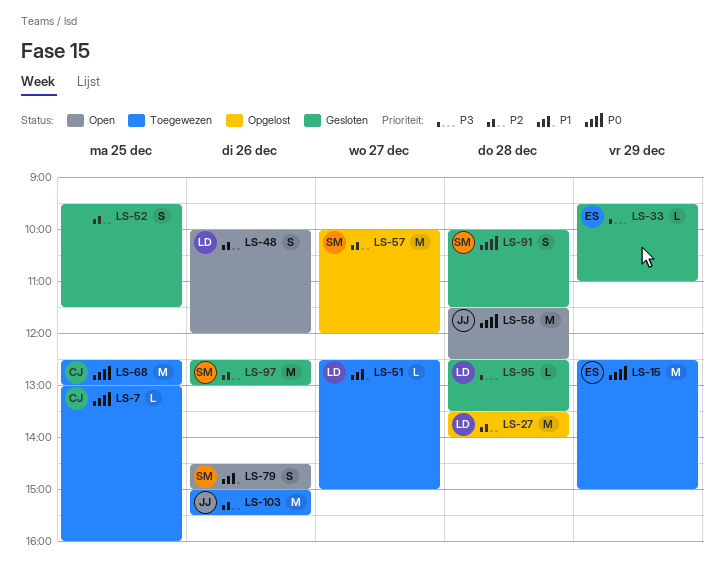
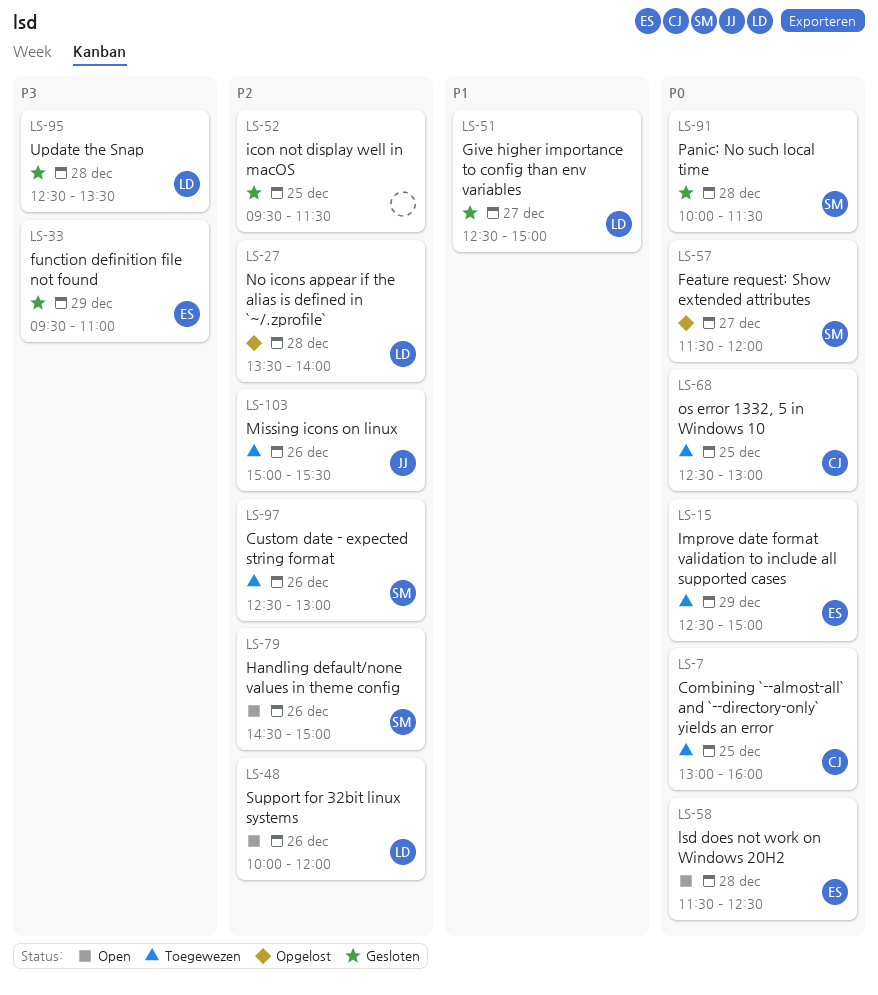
LS-51, status: Toegewezen -> Gesloten
LS-57, priority: P2 -> P0
LS-57, begins: 10:00 -> 11:30
LS-58, owner: JJ -> ES
LS-79, priority: P1 -> P2
LS-97, status: Gesloten -> Toegewezen

